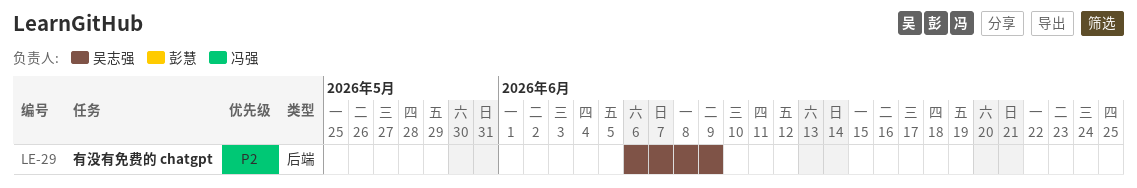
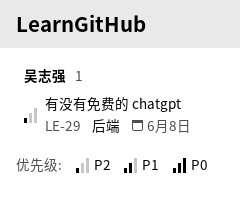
LE-29, due: Jun 9 -> Jun 8

